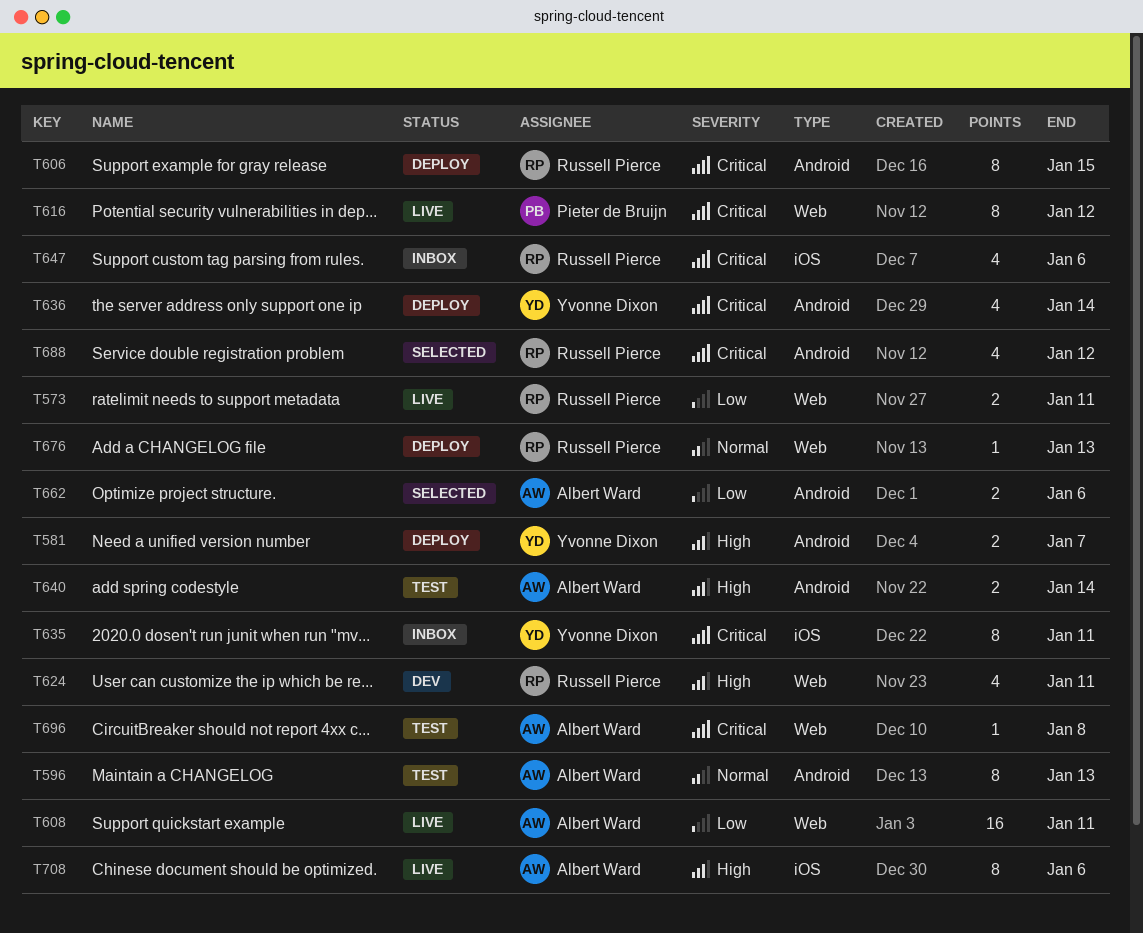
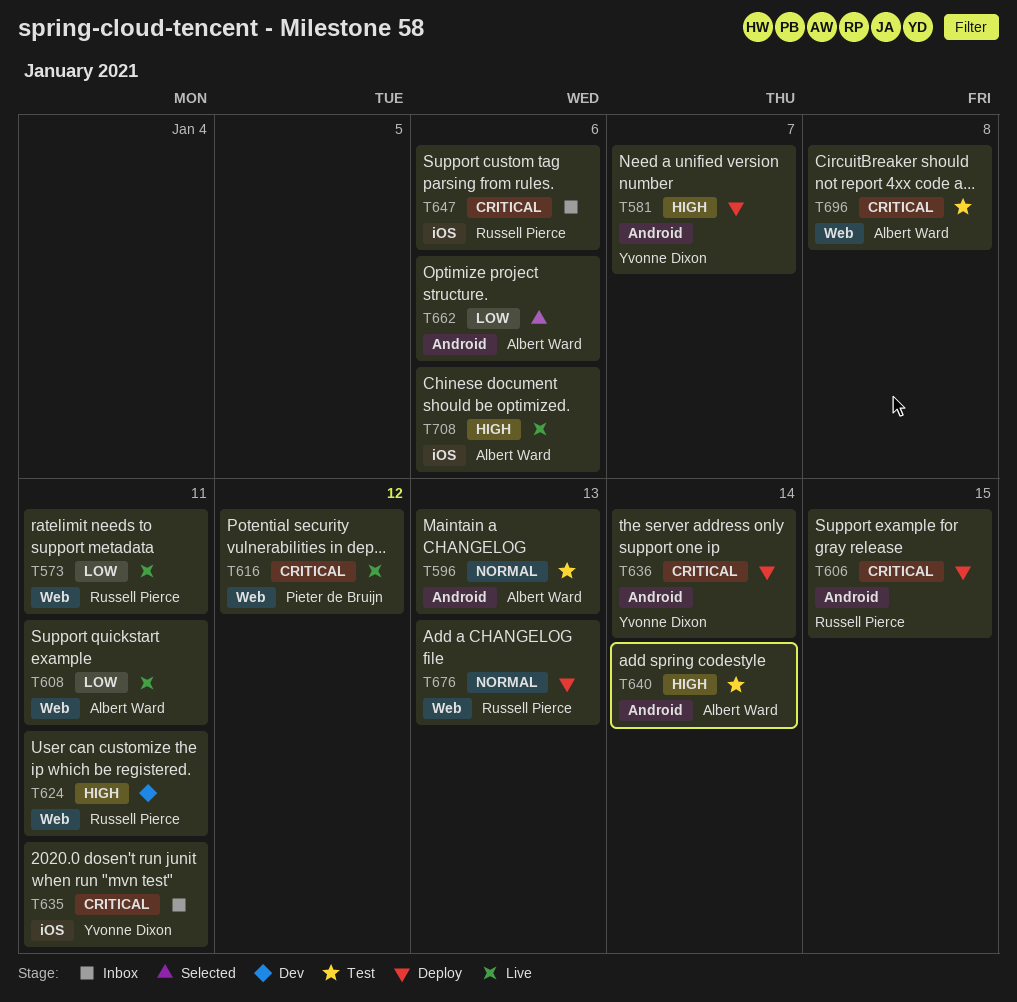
T688: present -> none

